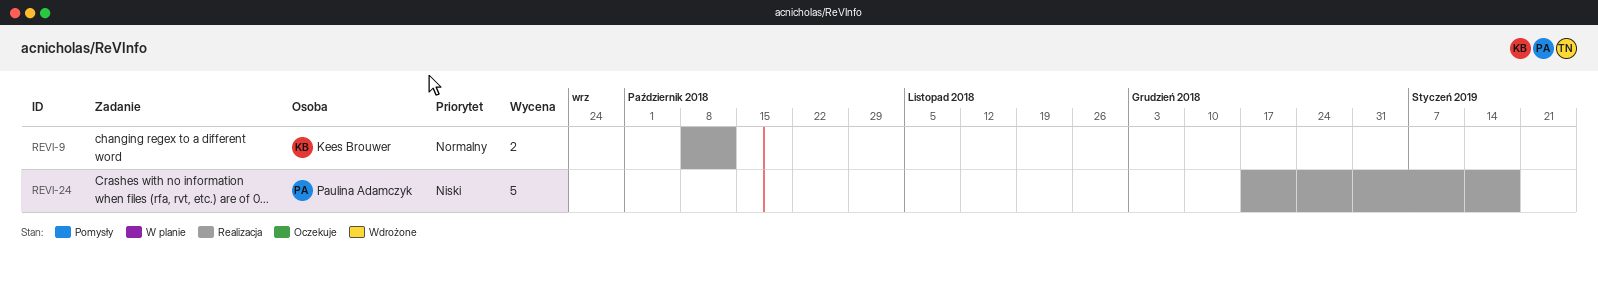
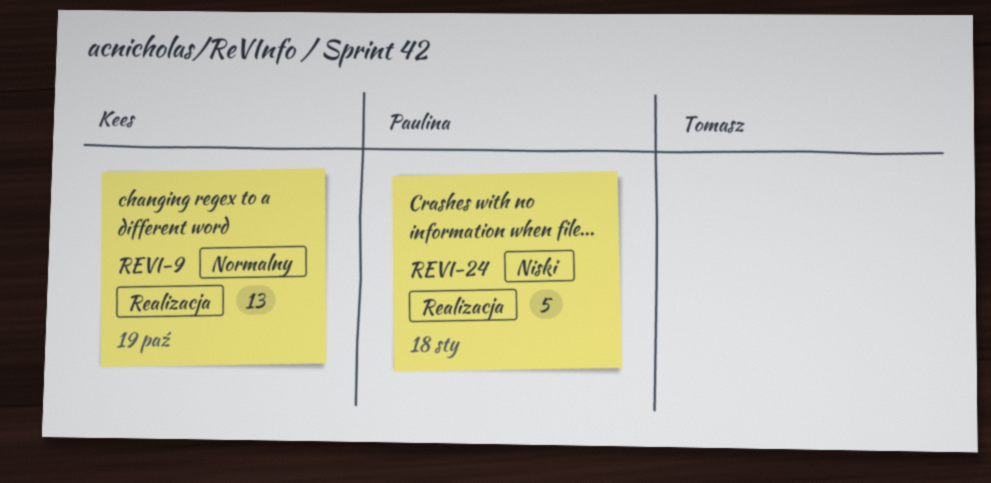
REVI-9, estimate: 2 -> 13
REVI-9, due: Oct 12 -> Oct 19

